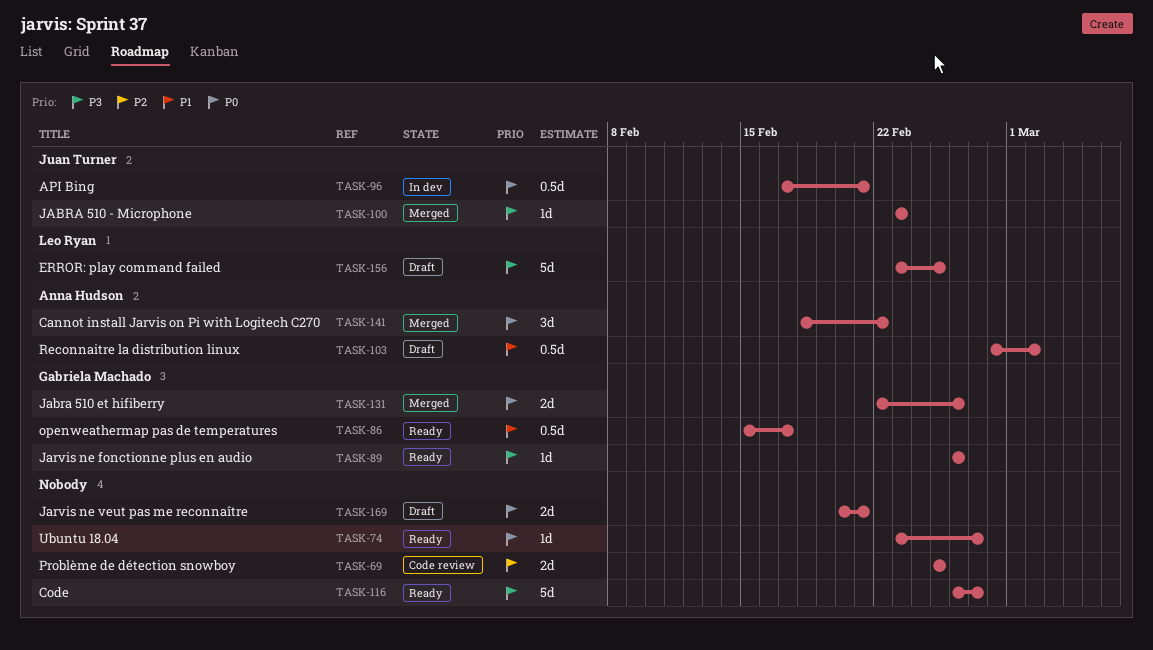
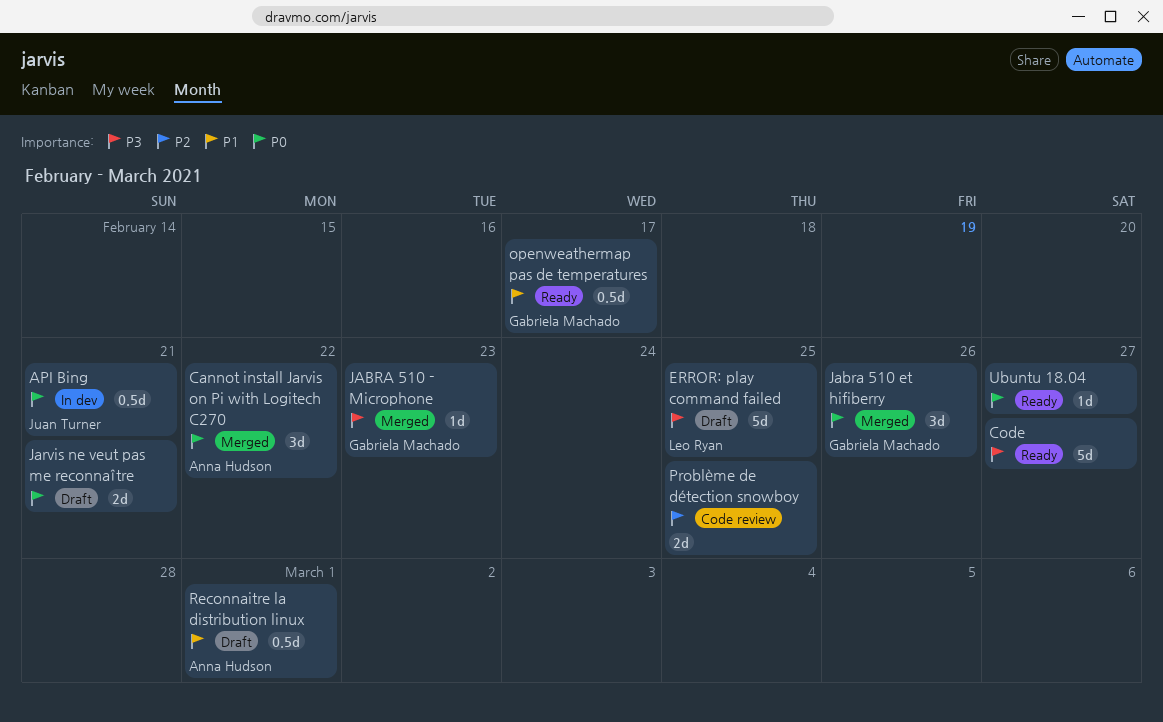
JABRA 510 - Microphone, owner: Juan Turner -> Gabriela Machado
Jabra 510 et hifiberry, estimate: 2d -> 3d
Jarvis ne fonctionne plus en audio: present -> none
Reconnaitre la distribution linux, due: Mar 2 -> Mar 1

